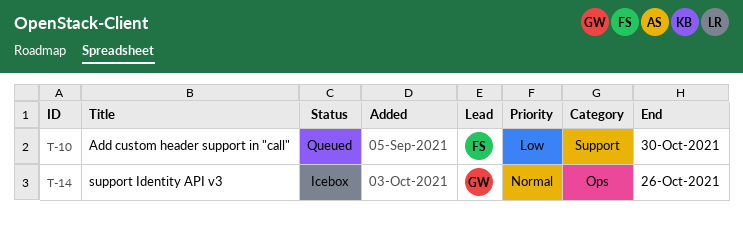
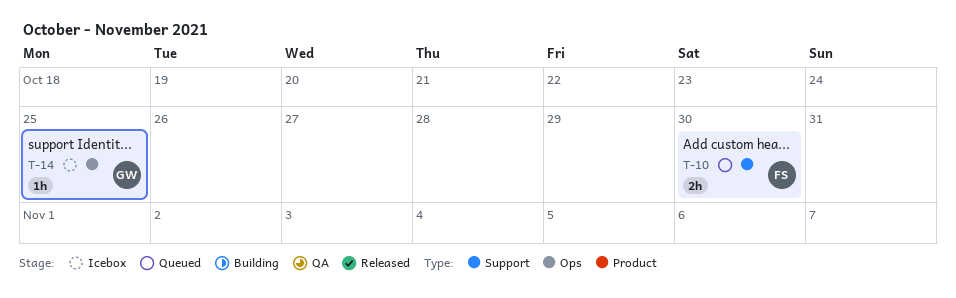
T-14, due: Oct 26 -> Oct 25

